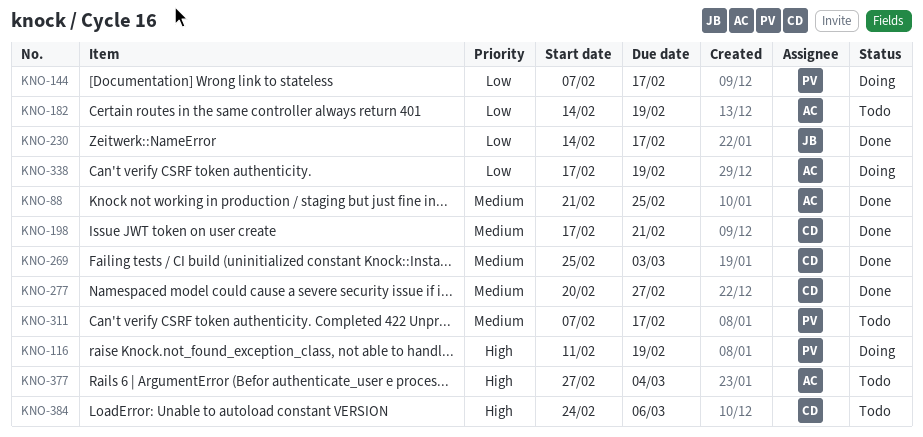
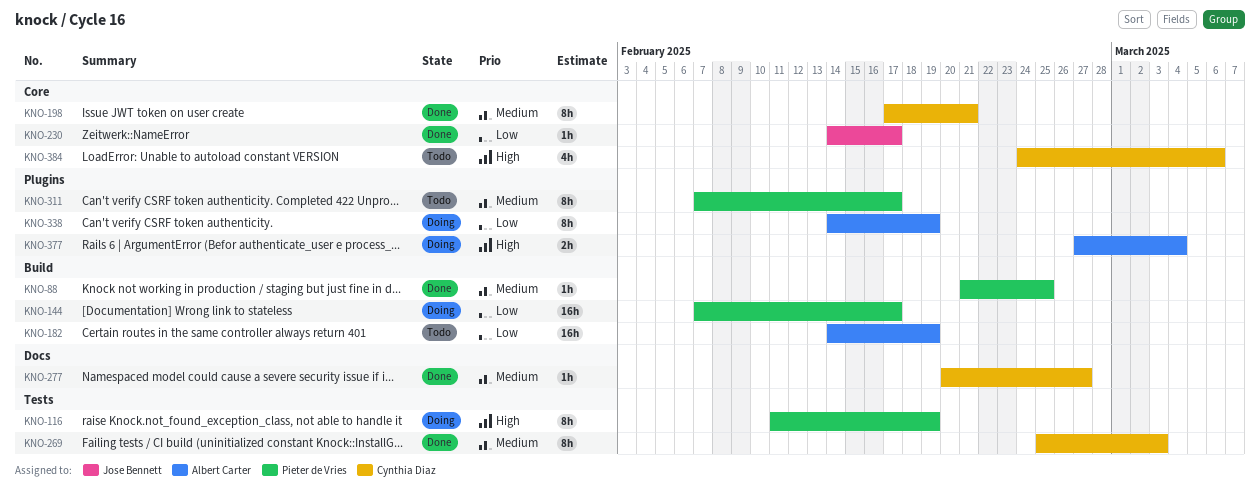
KNO-88, owner: Albert Carter -> Pieter de Vries
KNO-338, start: Feb 17 -> Feb 14
KNO-377, status: Todo -> Doing

